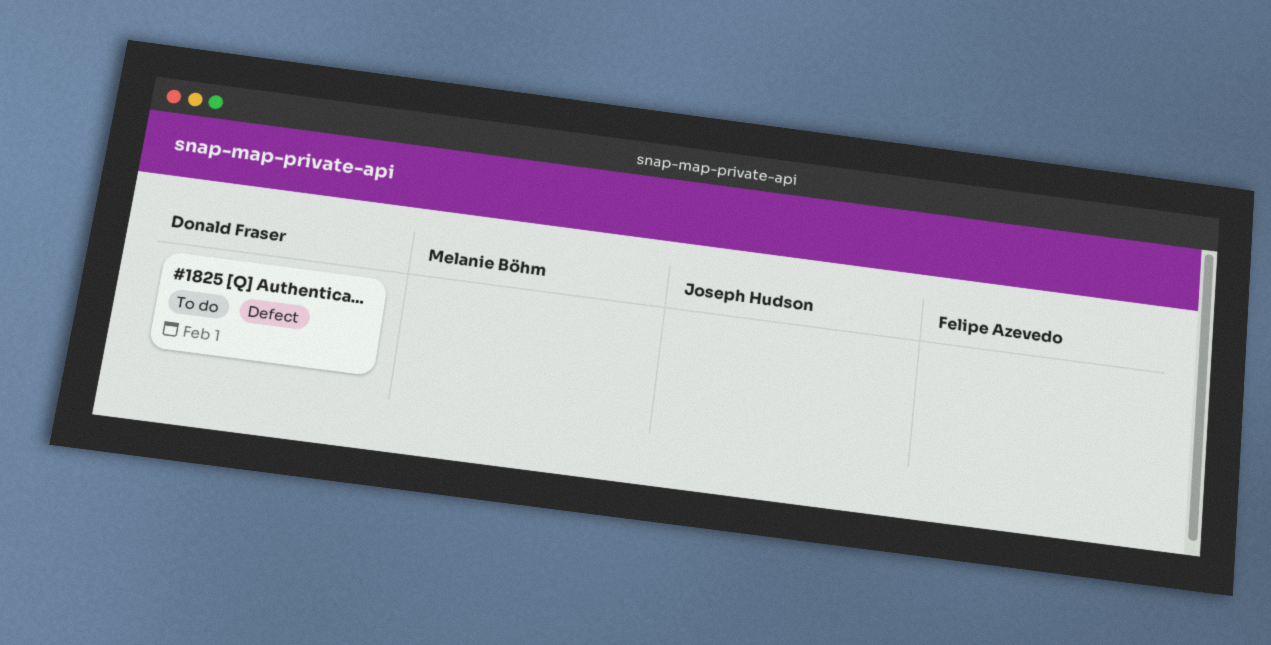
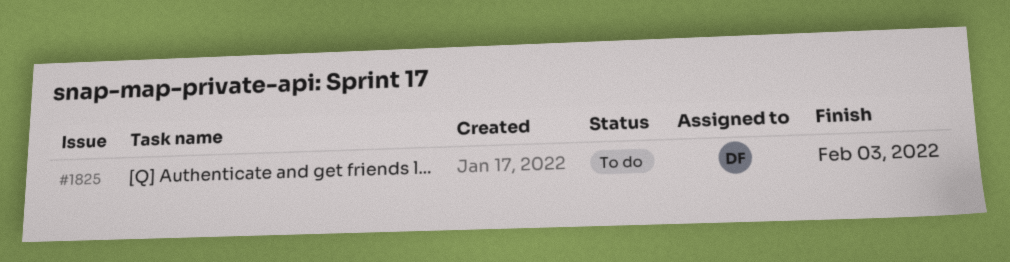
#1825, due: Feb 1 -> Feb 3

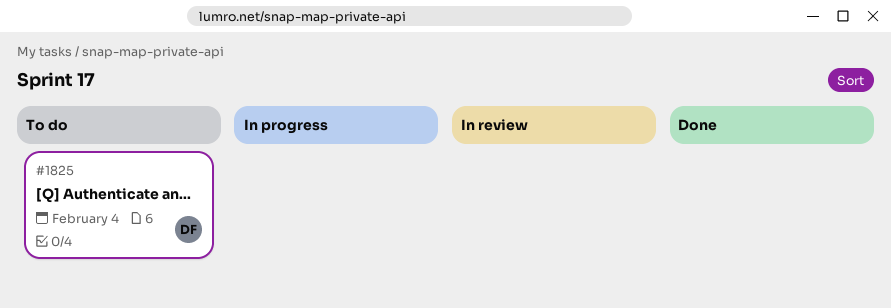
#1825, due: Feb 3 -> Feb 4

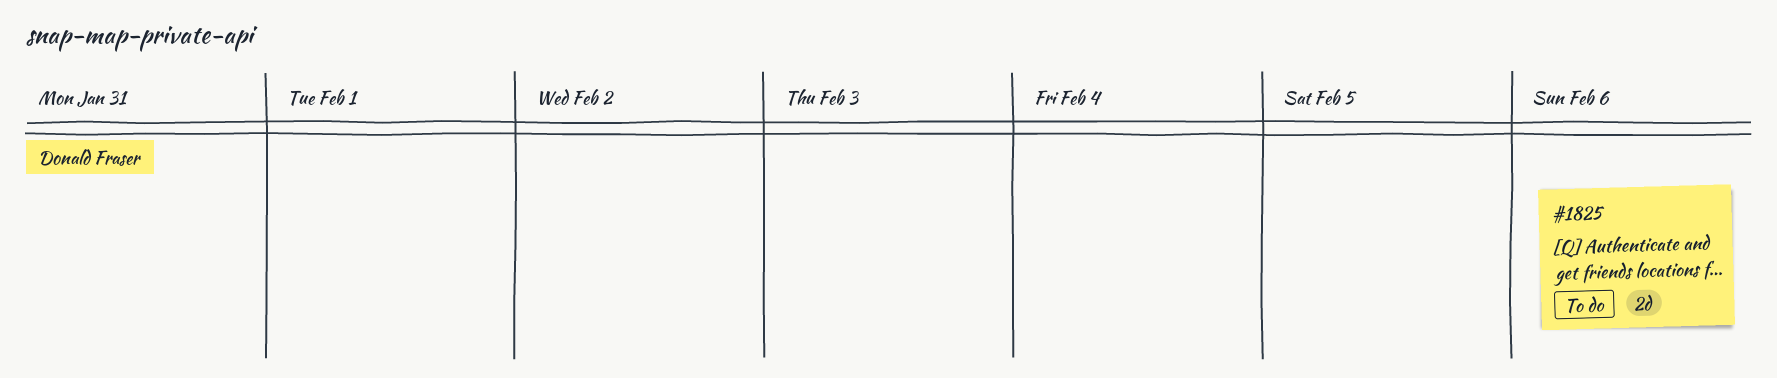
#1825, due: Feb 4 -> Feb 6

